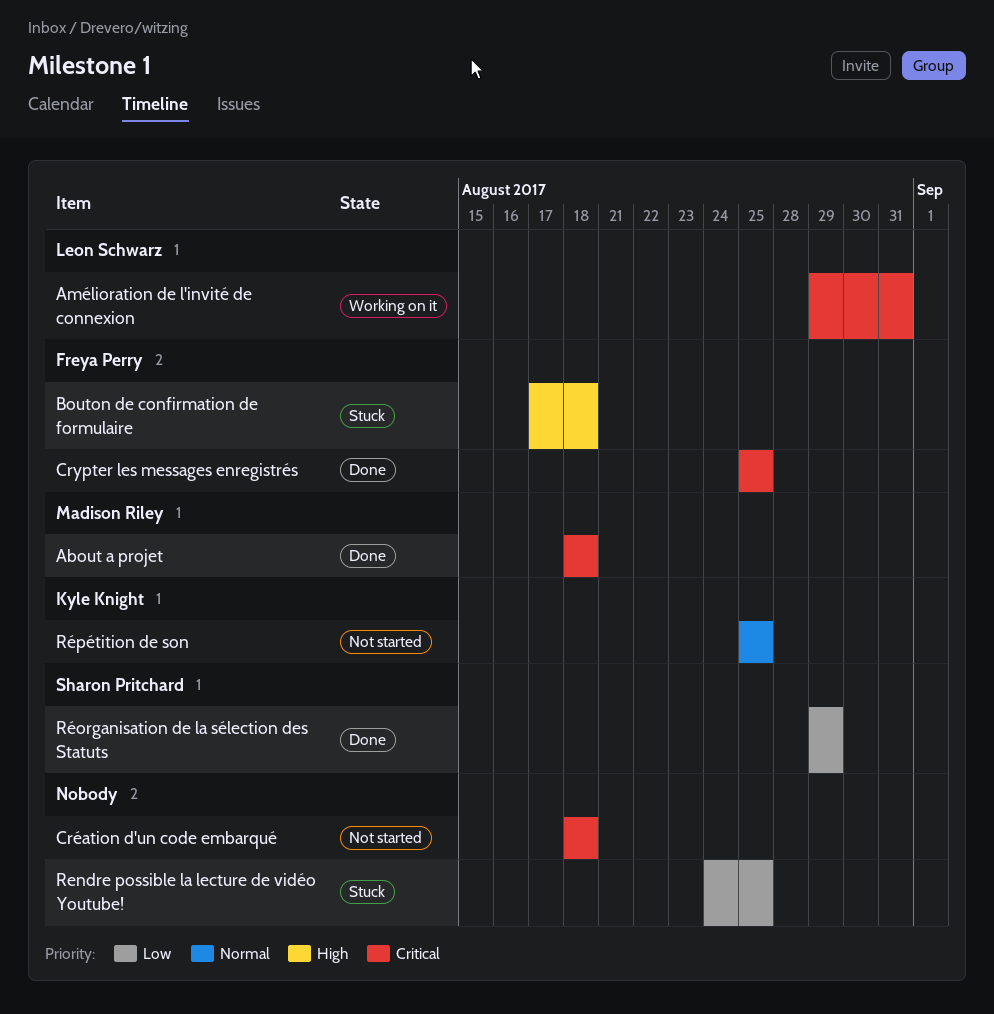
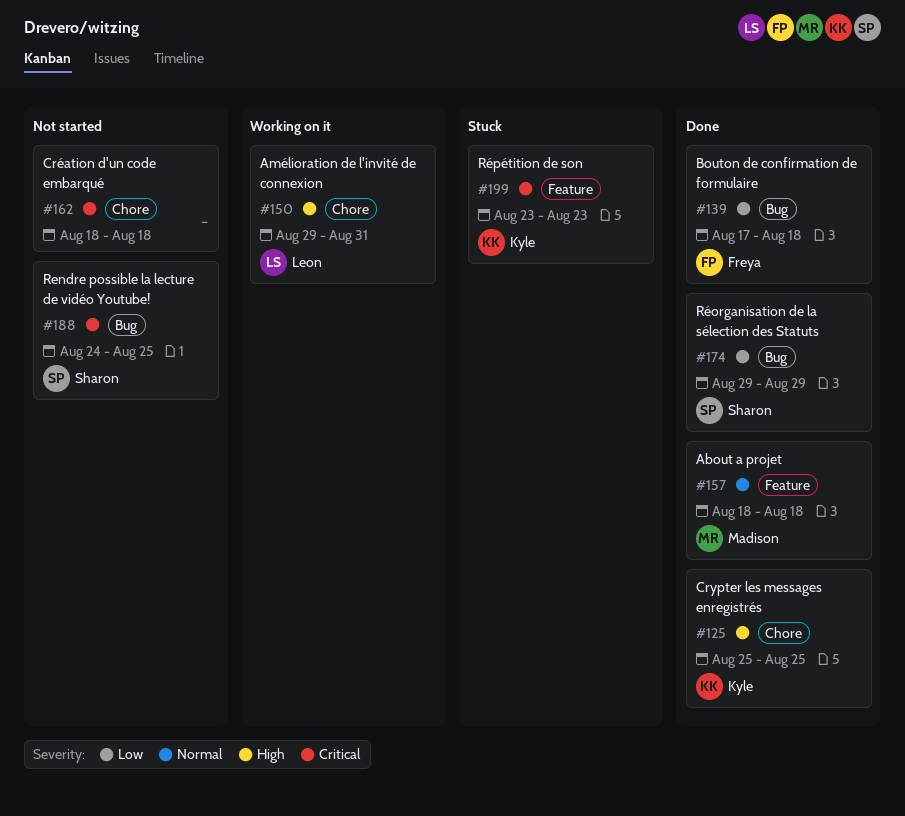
About a projet, priority: Critical -> Normal
Amélioration de l'invité de connexion, priority: Critical -> High
Bouton de confirmation de formulaire, status: Stuck -> Done
Bouton de confirmation de formulaire, priority: High -> Low
Crypter les messages enregistrés, owner: Freya Perry -> Kyle Knight
Crypter les messages enregistrés, priority: Critical -> High
Rendre possible la lecture de vidéo Youtube!, status: Stuck -> Not started
Rendre possible la lecture de vidéo Youtube!, owner: none -> Sharon Pritchard
Rendre possible la lecture de vidéo Youtube!, priority: Low -> Critical
Répétition de son, status: Not started -> Stuck
Répétition de son, priority: Normal -> Critical
Répétition de son, start: Aug 25 -> Aug 23
Répétition de son, due: Aug 25 -> Aug 23

